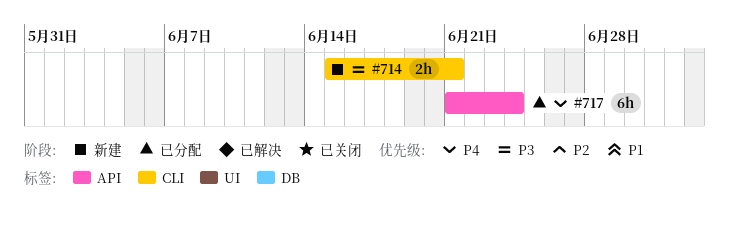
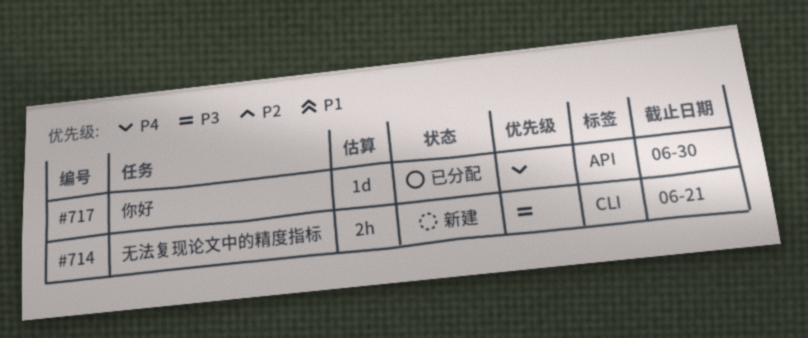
#717, estimate: 6h -> 1d
#717, due: Jun 24 -> Jun 30

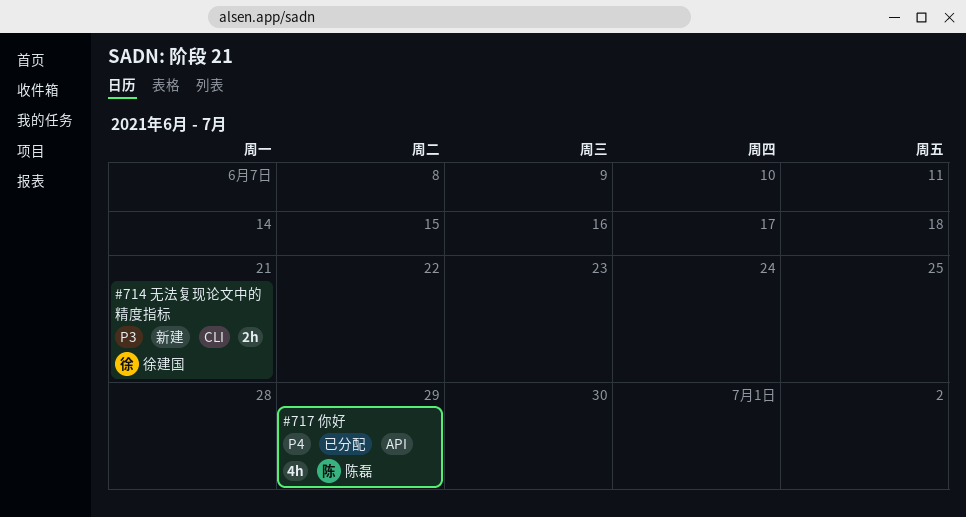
#717, estimate: 1d -> 4h
#717, due: Jun 30 -> Jun 29

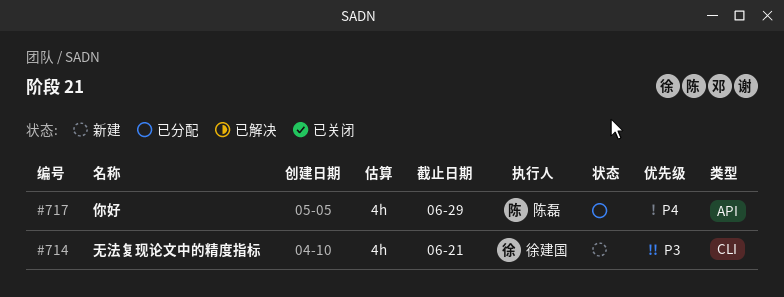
#714, estimate: 2h -> 4h

